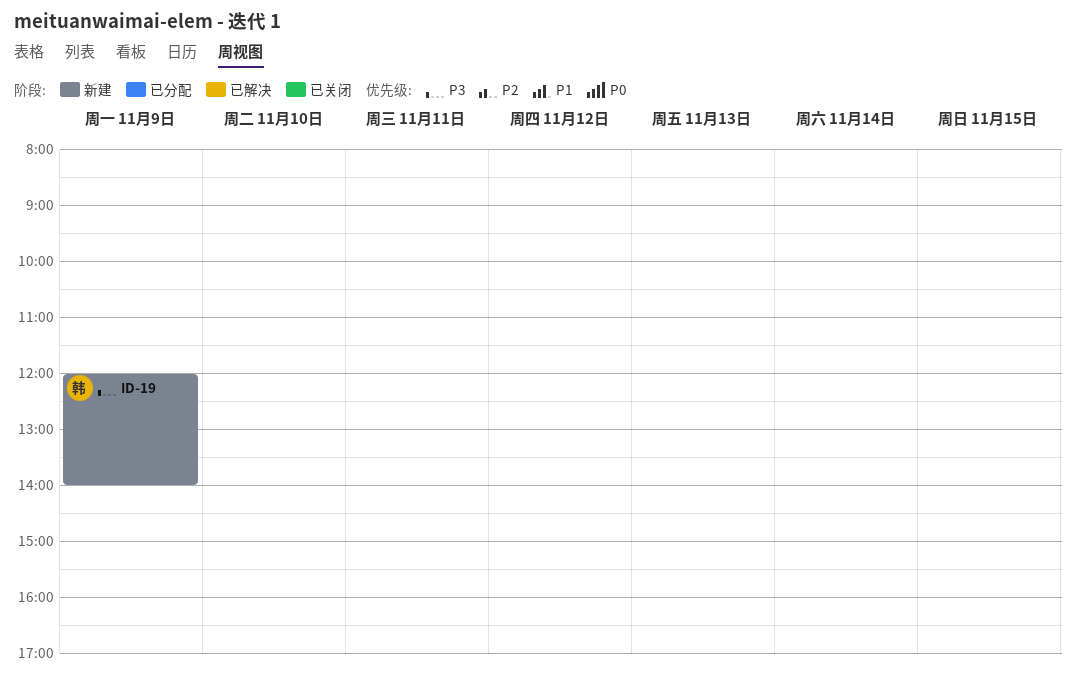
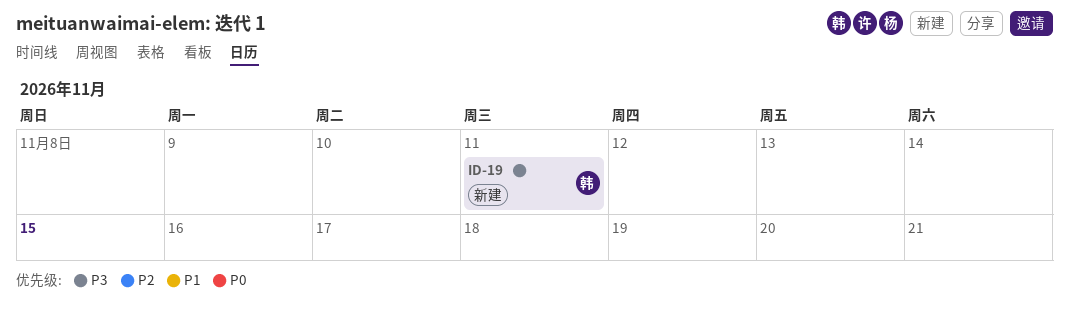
ID-19, day: Nov 9 -> Nov 11

